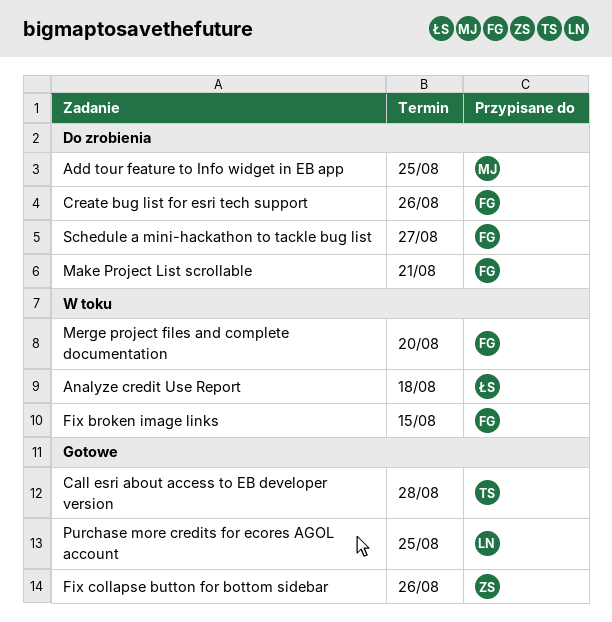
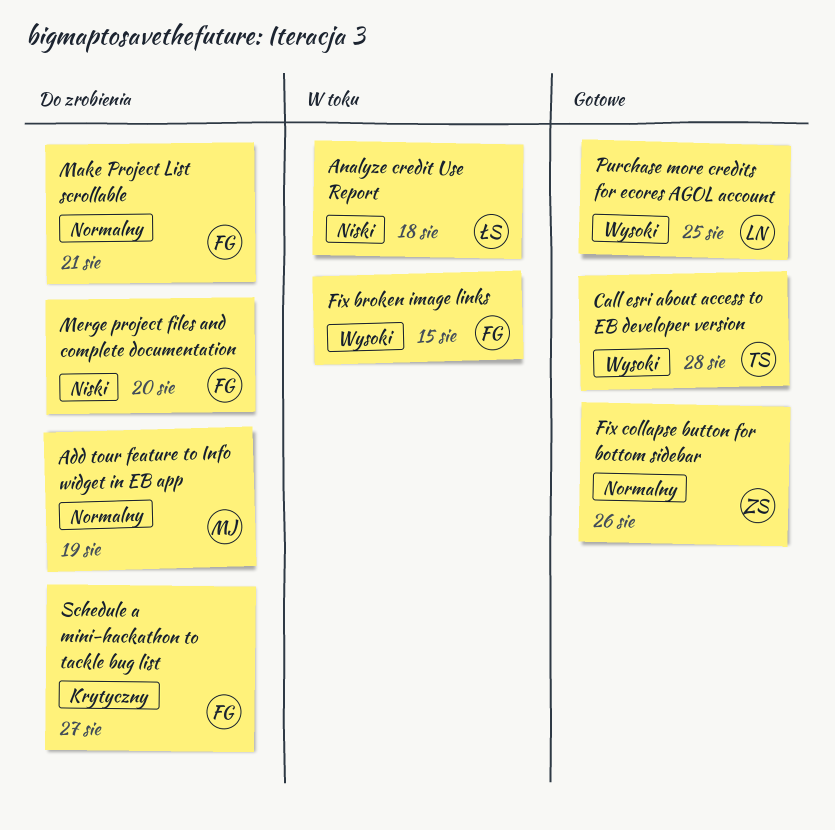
Add tour feature to Info widget in EB app, due: Aug 25 -> Aug 19
Create bug list for esri tech support: present -> none
Merge project files and complete documentation, status: W toku -> Do zrobienia

